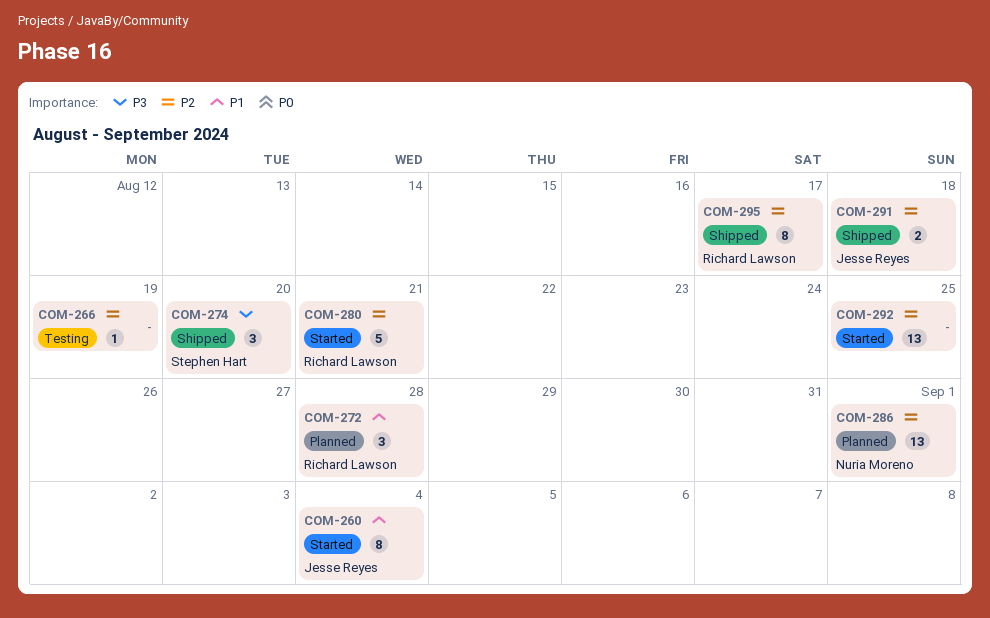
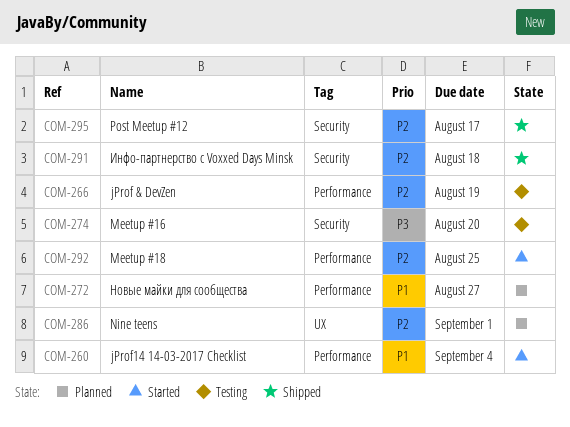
COM-272, due: Aug 28 -> Aug 27
COM-274, status: Shipped -> Testing
COM-280: present -> none

